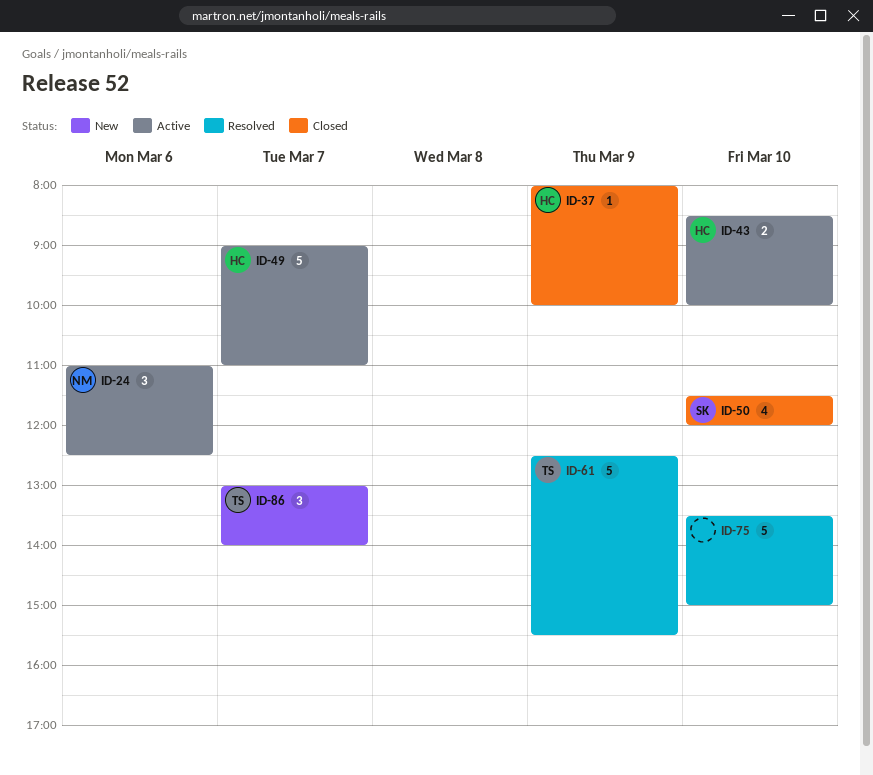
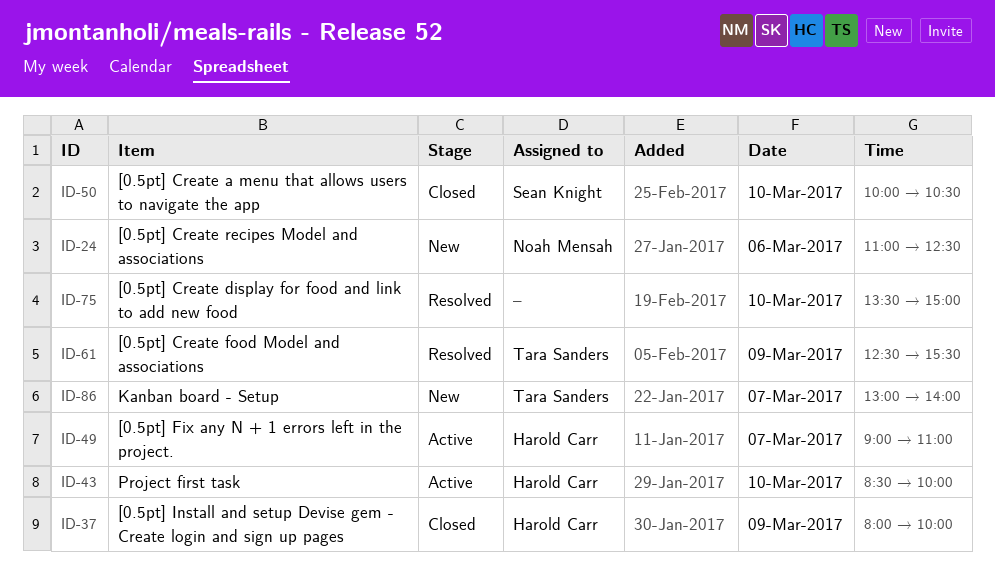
ID-24, status: Active -> New
ID-50, begins: 11:30 -> 10:00
ID-50, ends: 12:00 -> 10:30

